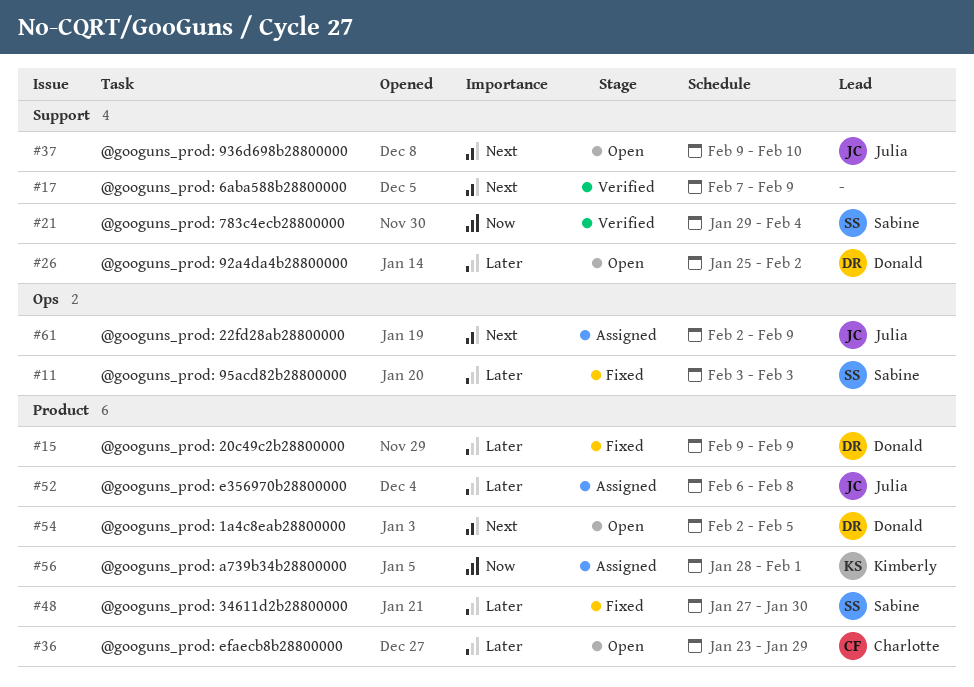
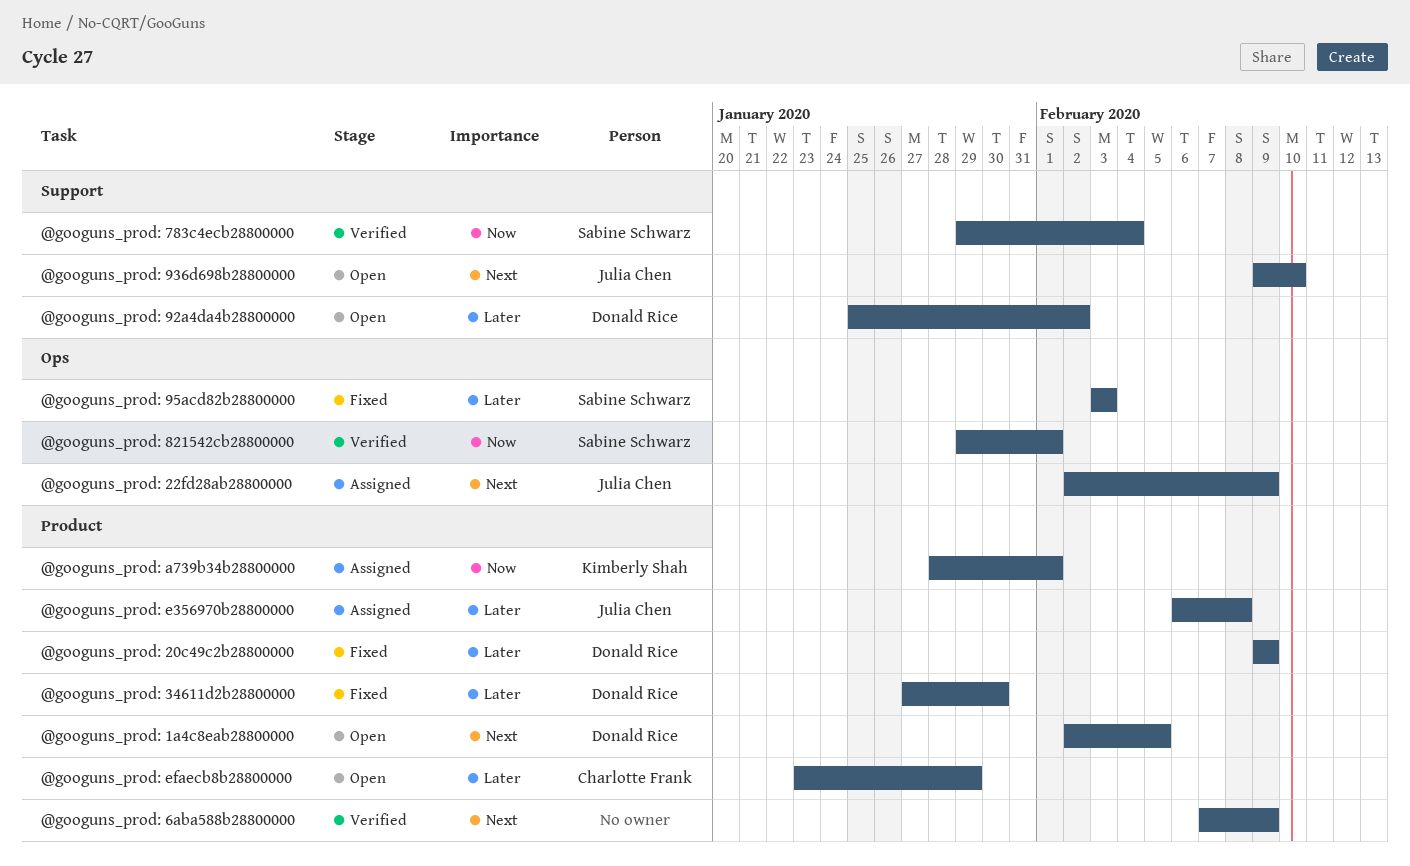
@googuns_prod: 34611d2b28800000, owner: Sabine Schwarz -> Donald Rice
@googuns_prod: 6aba588b28800000, label: Support -> Product
@googuns_prod: 821542cb28800000: none -> present

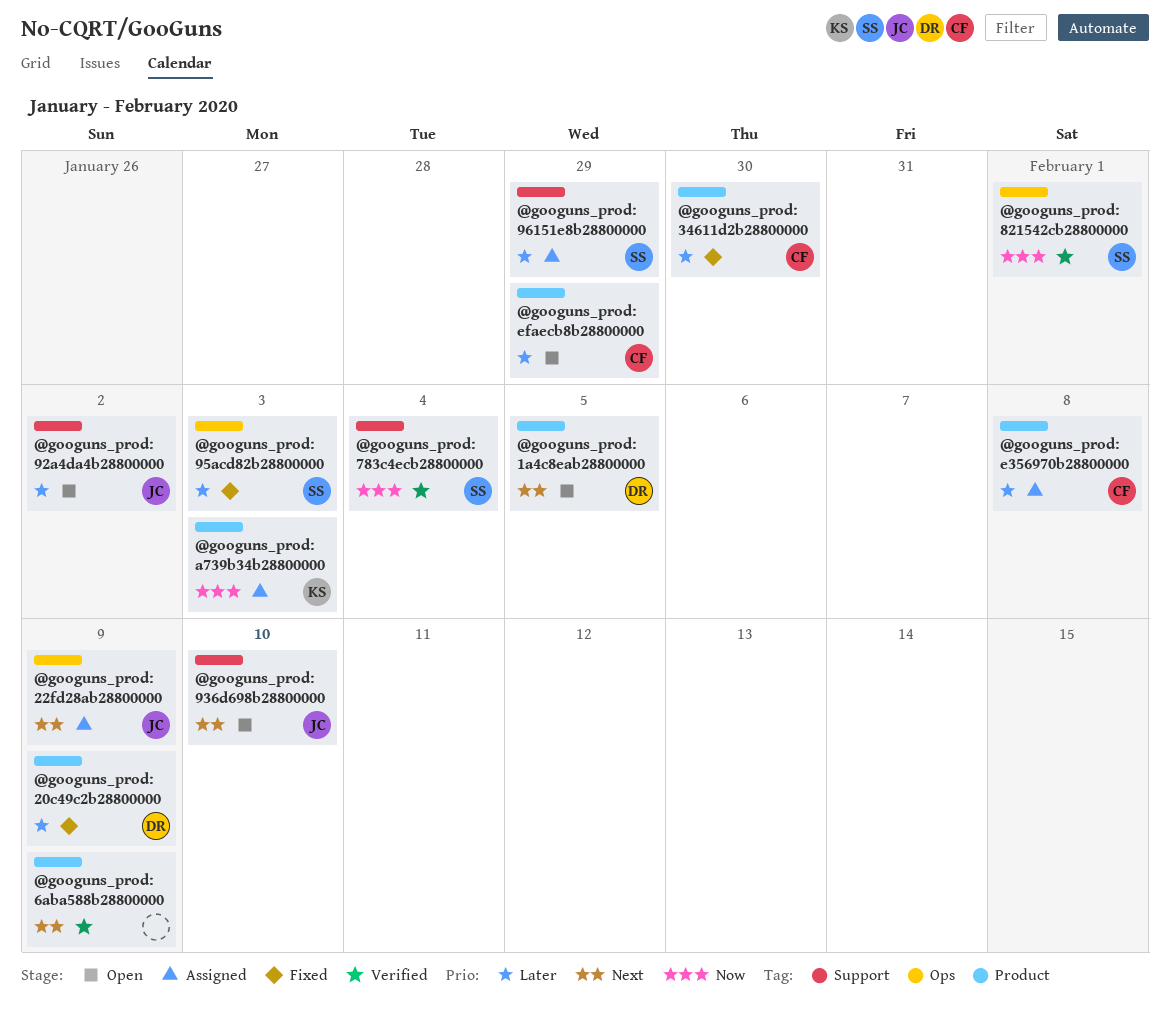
@googuns_prod: 34611d2b28800000, owner: Donald Rice -> Charlotte Frank
@googuns_prod: 92a4da4b28800000, owner: Donald Rice -> Julia Chen
@googuns_prod: 96151e8b28800000: none -> present
@googuns_prod: a739b34b28800000, due: Feb 1 -> Feb 3
@googuns_prod: e356970b28800000, owner: Julia Chen -> Charlotte Frank

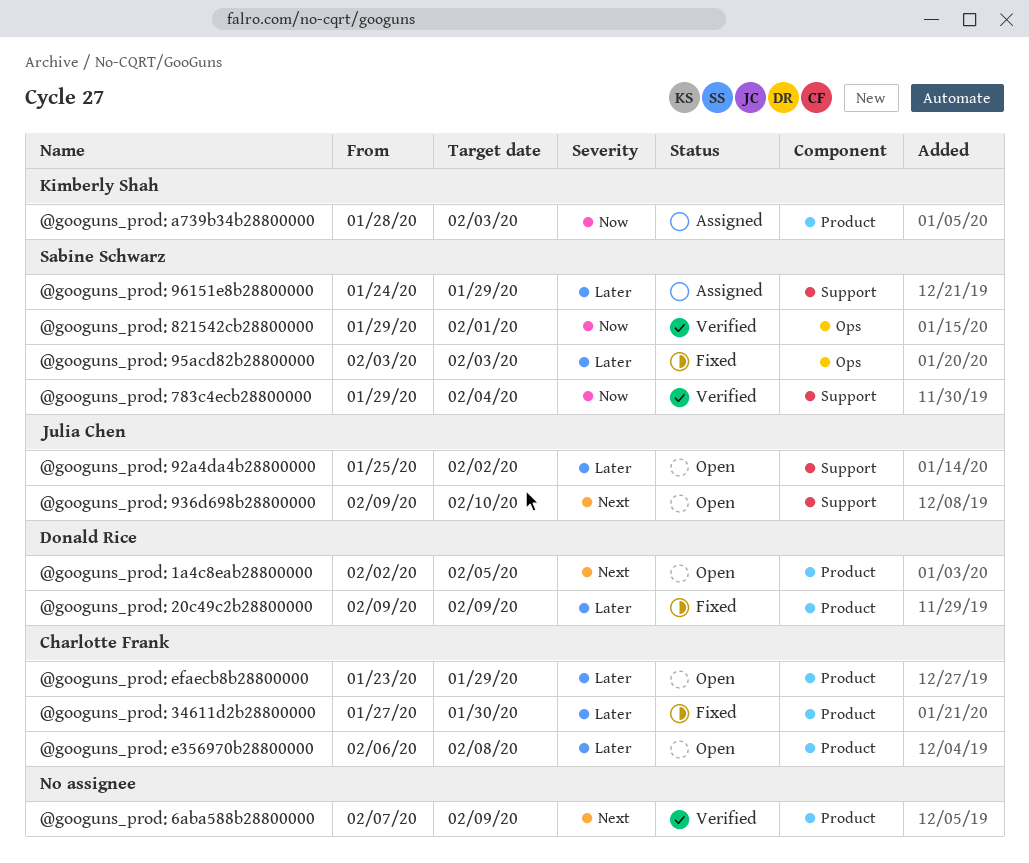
@googuns_prod: 22fd28ab28800000: present -> none
@googuns_prod: e356970b28800000, status: Assigned -> Open

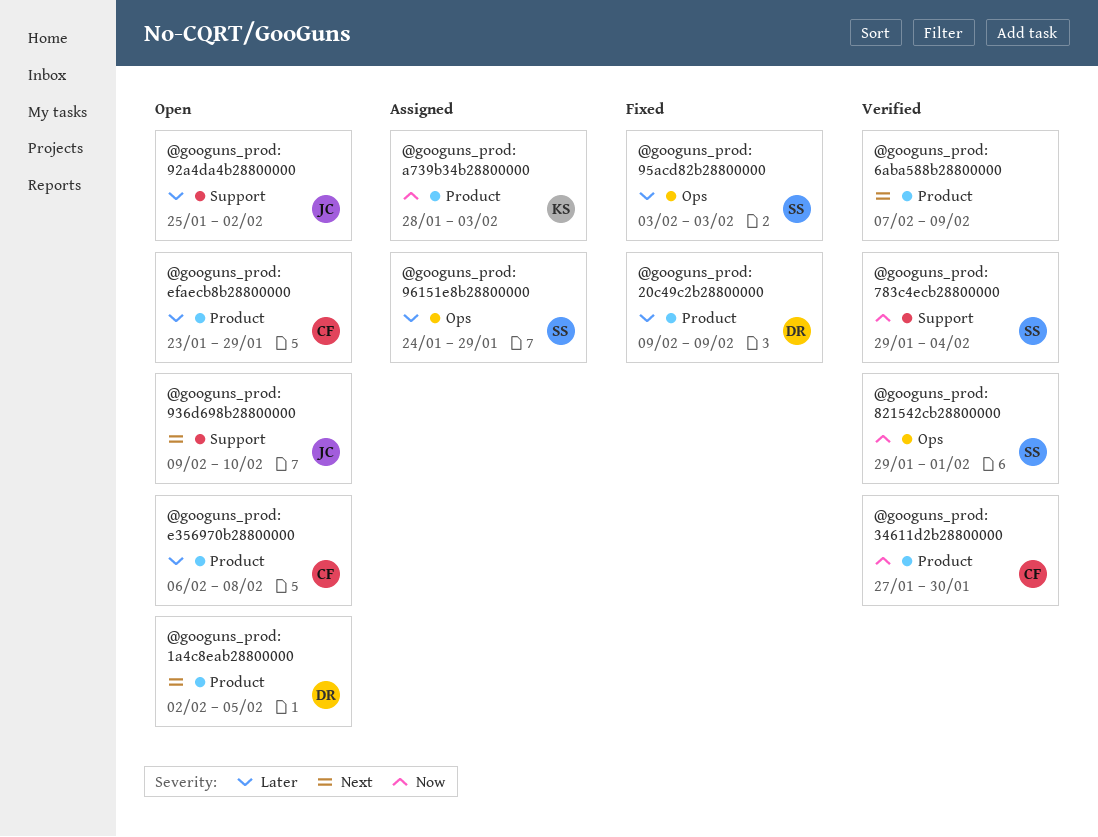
@googuns_prod: 34611d2b28800000, status: Fixed -> Verified
@googuns_prod: 34611d2b28800000, priority: Later -> Now
@googuns_prod: 96151e8b28800000, label: Support -> Ops

